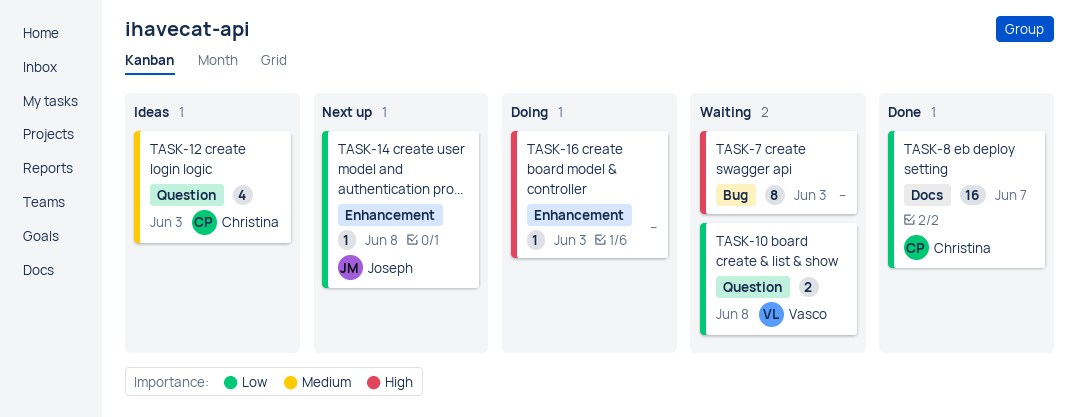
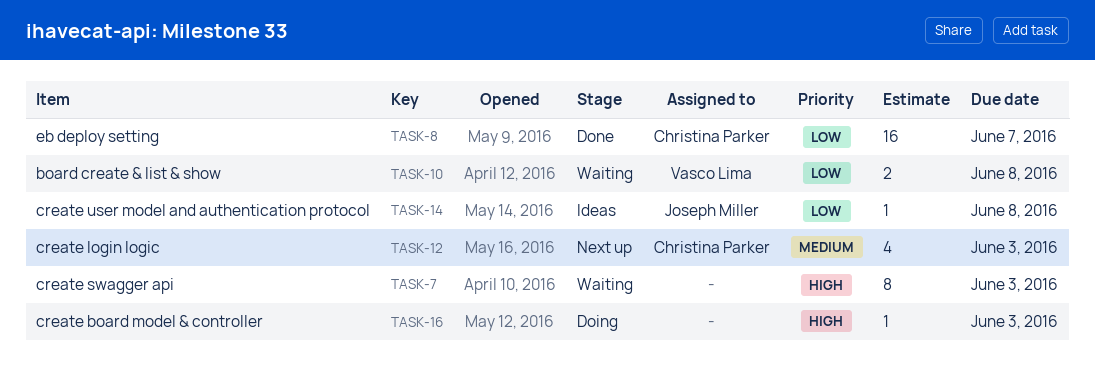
TASK-12, status: Ideas -> Next up
TASK-14, status: Next up -> Ideas

